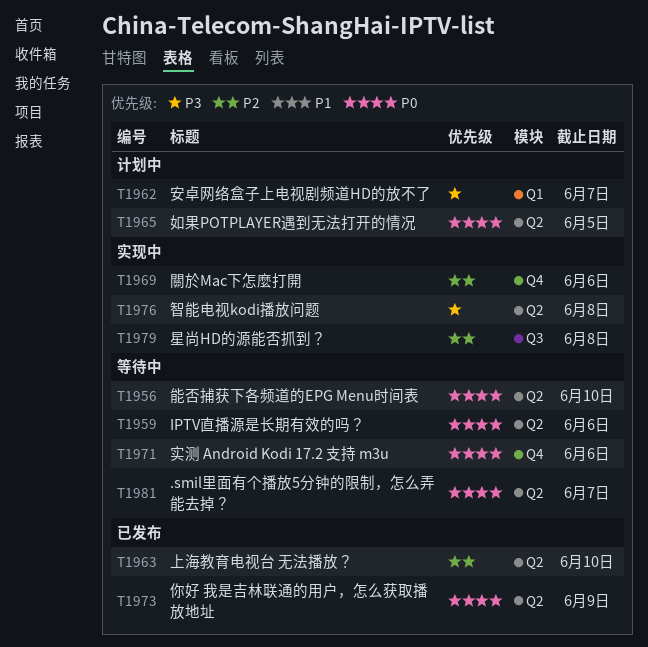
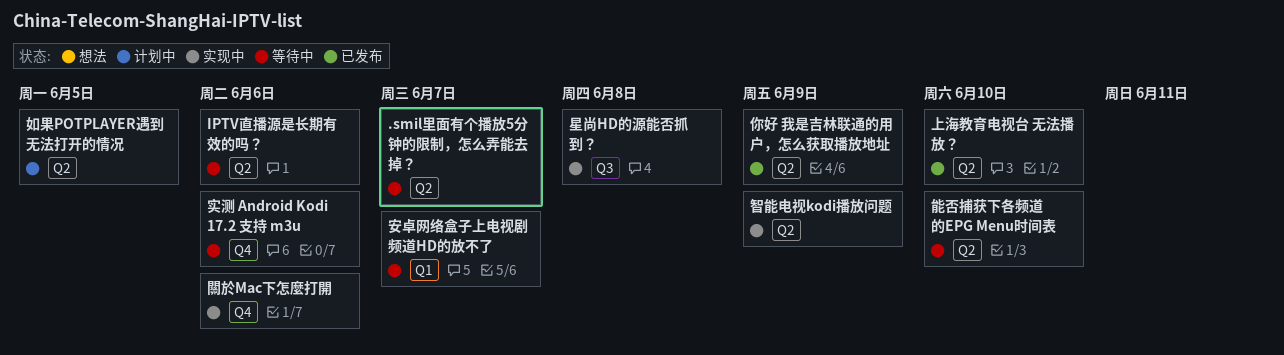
安卓网络盒子上电视剧频道HD的放不了, status: 计划中 -> 等待中
智能电视kodi播放问题, due: Jun 8 -> Jun 9

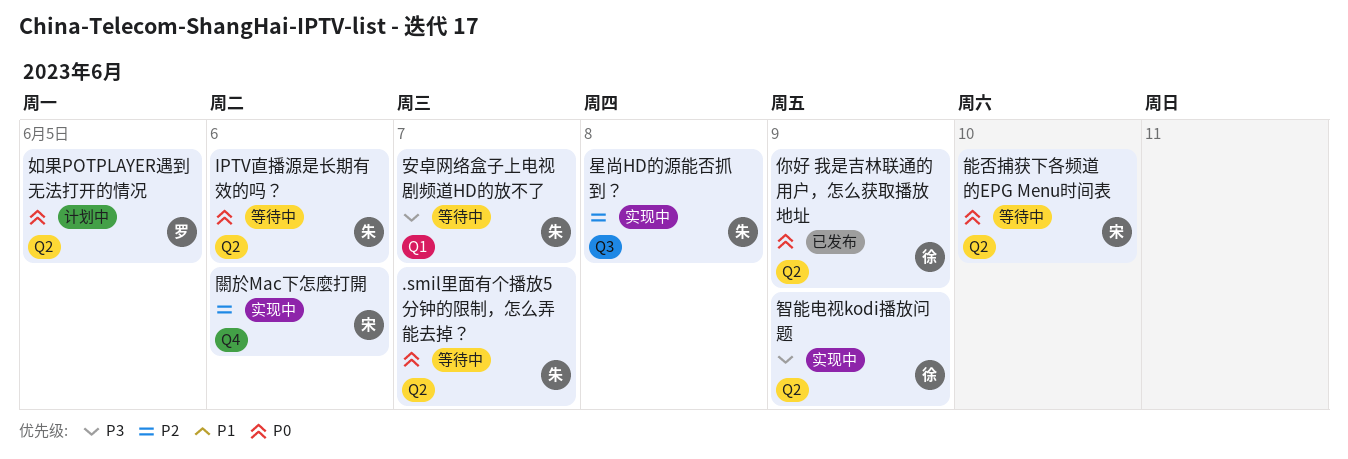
上海教育电视台 无法播放？: present -> none
实测 Android Kodi 17.2 支持 m3u: present -> none

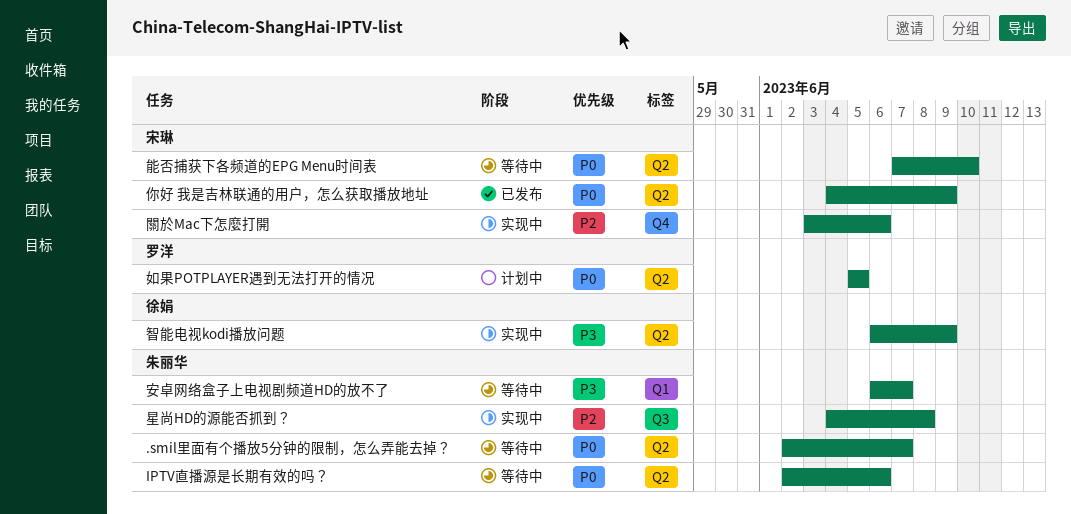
你好 我是吉林联通的用户，怎么获取播放地址, owner: 徐娟 -> 宋琳

